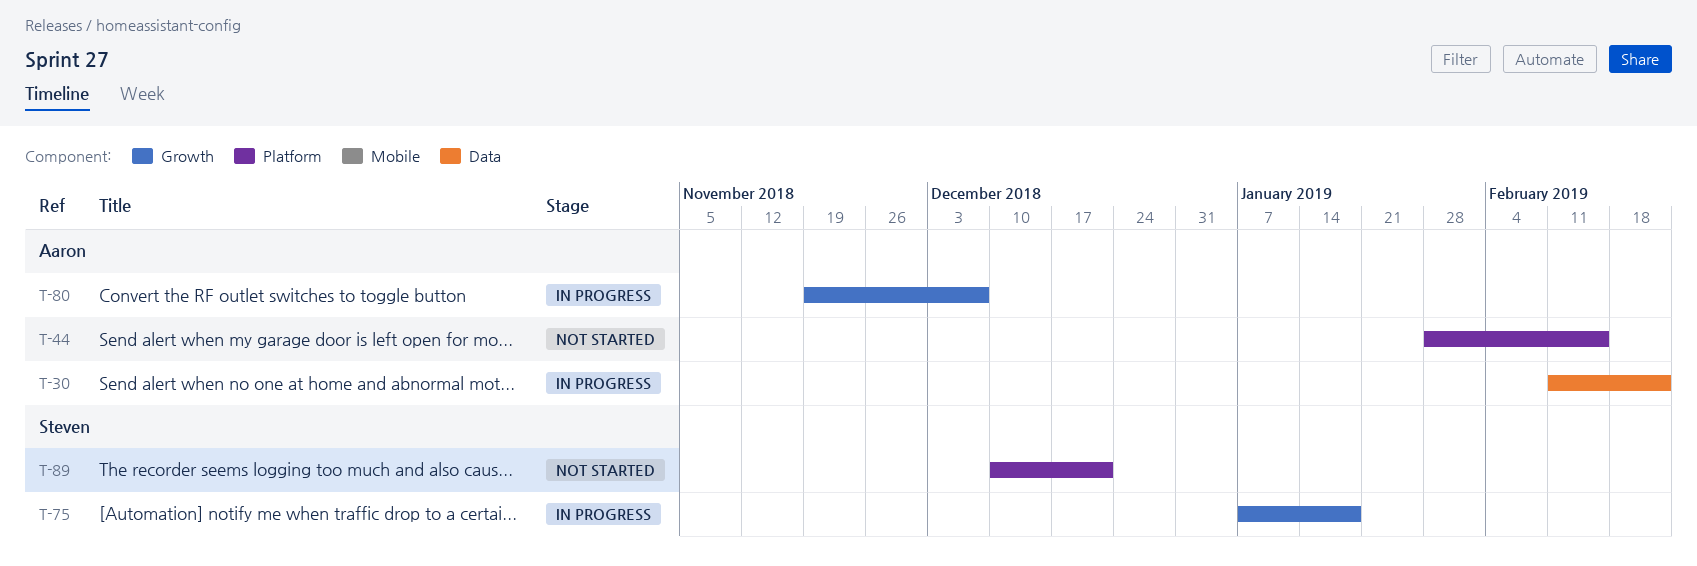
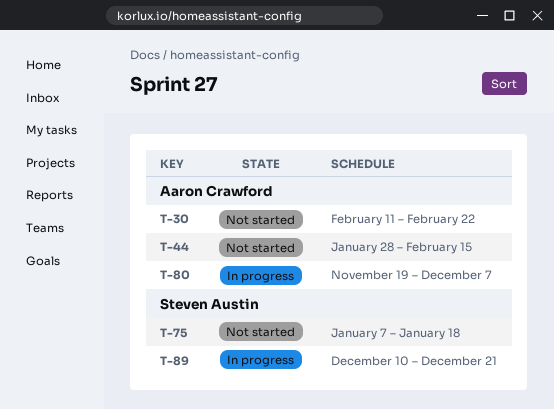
T-30, status: In progress -> Not started
T-75, status: In progress -> Not started
T-89, status: Not started -> In progress

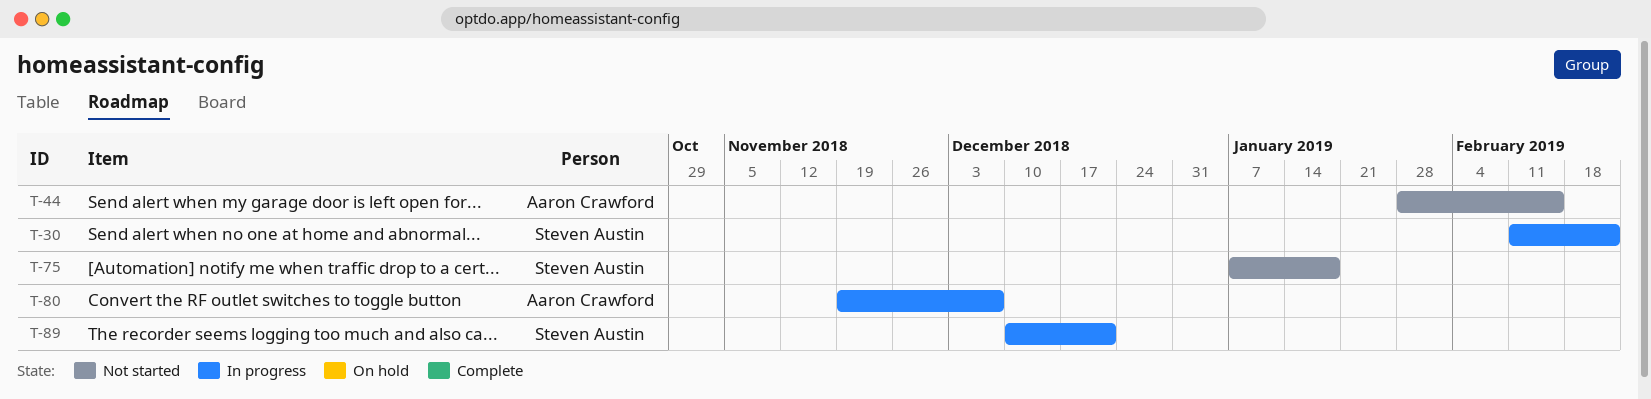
T-30, status: Not started -> In progress
T-30, owner: Aaron Crawford -> Steven Austin

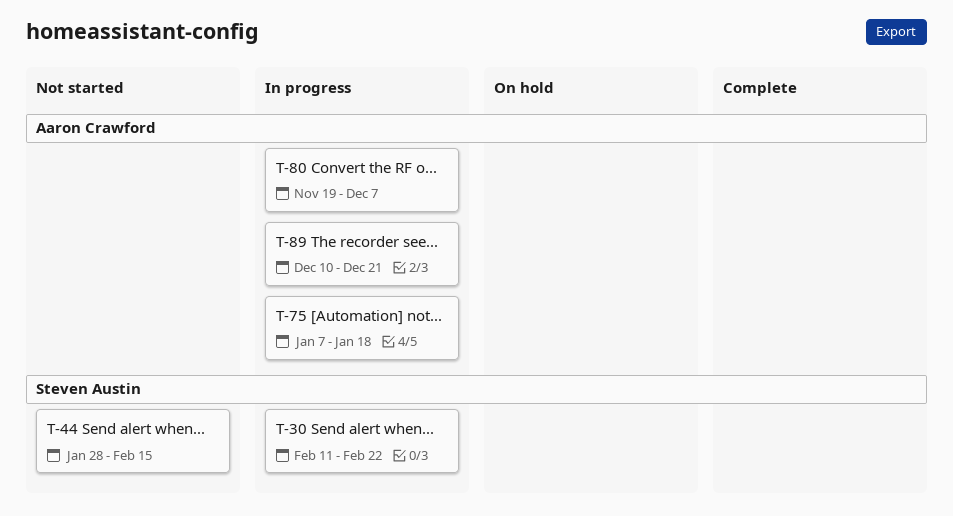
T-44, owner: Aaron Crawford -> Steven Austin
T-75, status: Not started -> In progress
T-75, owner: Steven Austin -> Aaron Crawford
T-89, owner: Steven Austin -> Aaron Crawford

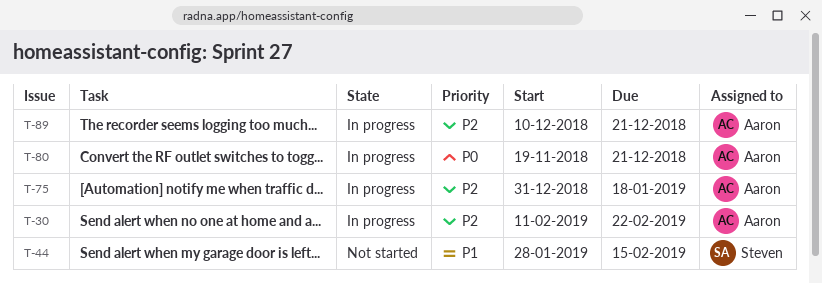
T-30, owner: Steven Austin -> Aaron Crawford
T-75, start: Jan 7 -> Dec 31
T-80, due: Dec 7 -> Dec 21

